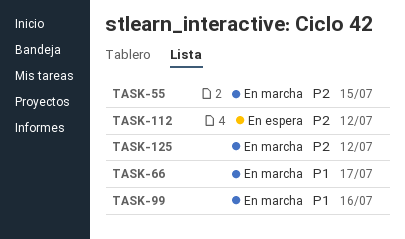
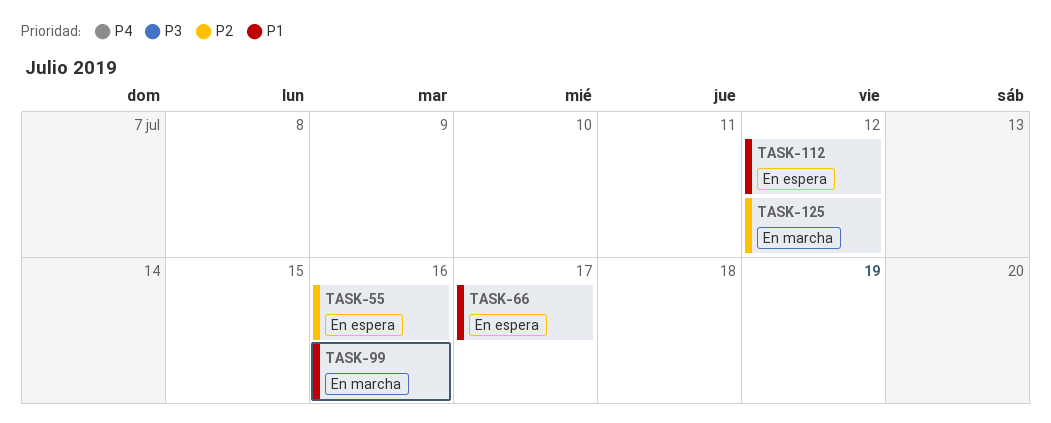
TASK-55, status: En marcha -> En espera
TASK-55, due: Jul 15 -> Jul 16
TASK-66, status: En marcha -> En espera
TASK-112, priority: P2 -> P1

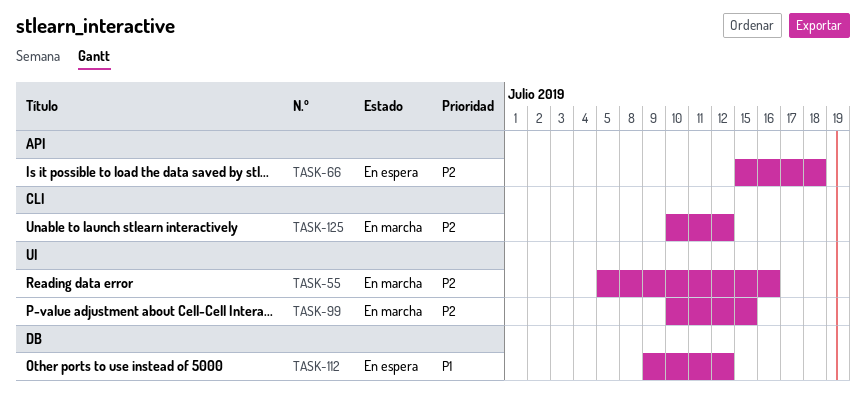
TASK-55, status: En espera -> En marcha
TASK-66, priority: P1 -> P2
TASK-66, due: Jul 17 -> Jul 18
TASK-99, priority: P1 -> P2
TASK-99, due: Jul 16 -> Jul 15

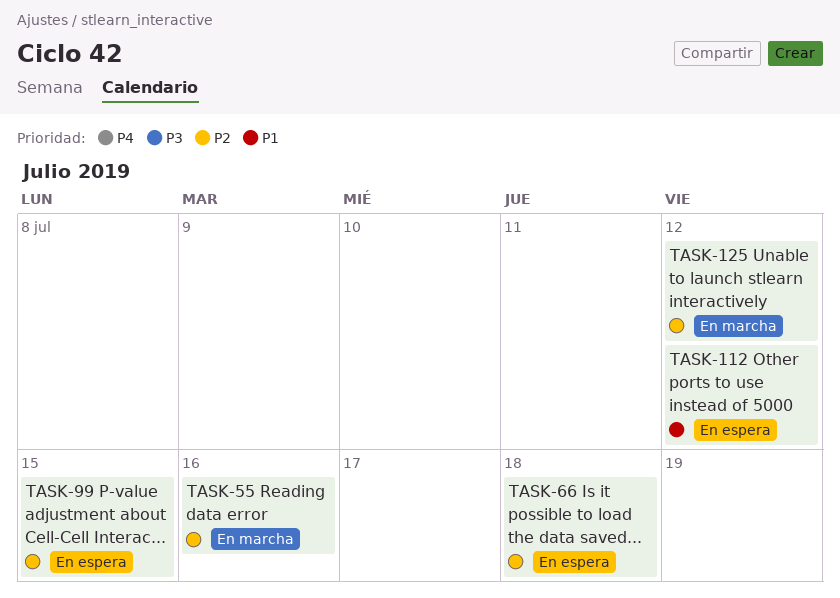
TASK-99, status: En marcha -> En espera

